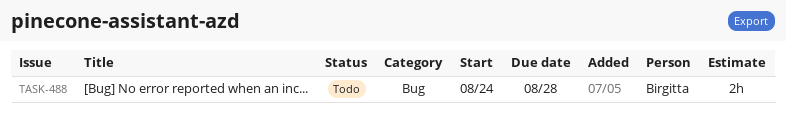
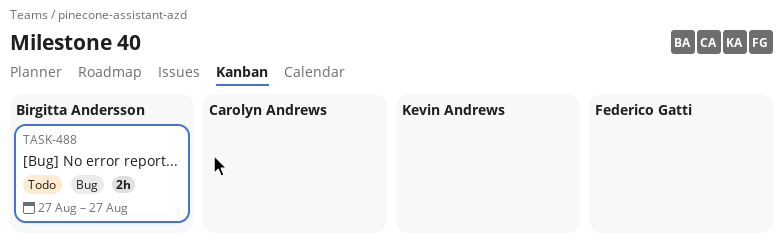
TASK-488, start: Aug 24 -> Aug 27
TASK-488, due: Aug 28 -> Aug 27

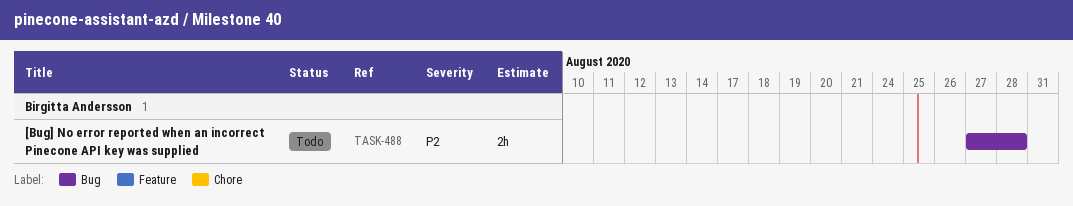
TASK-488, due: Aug 27 -> Aug 28

